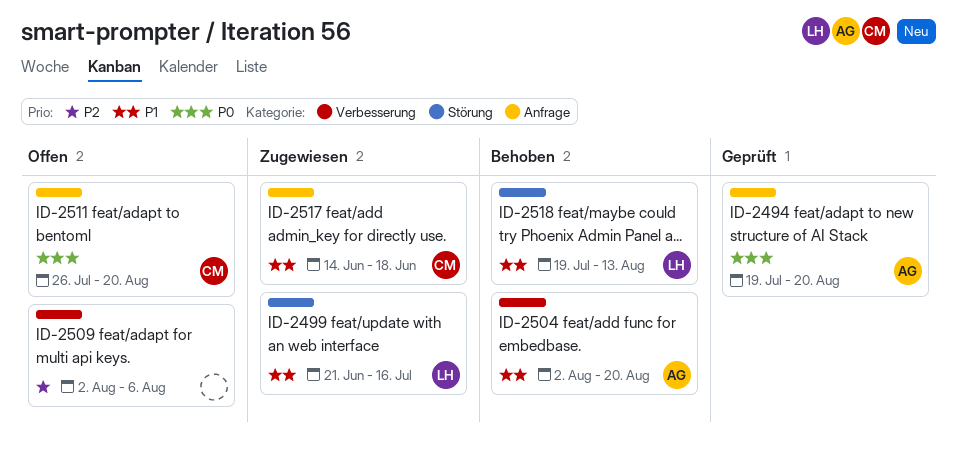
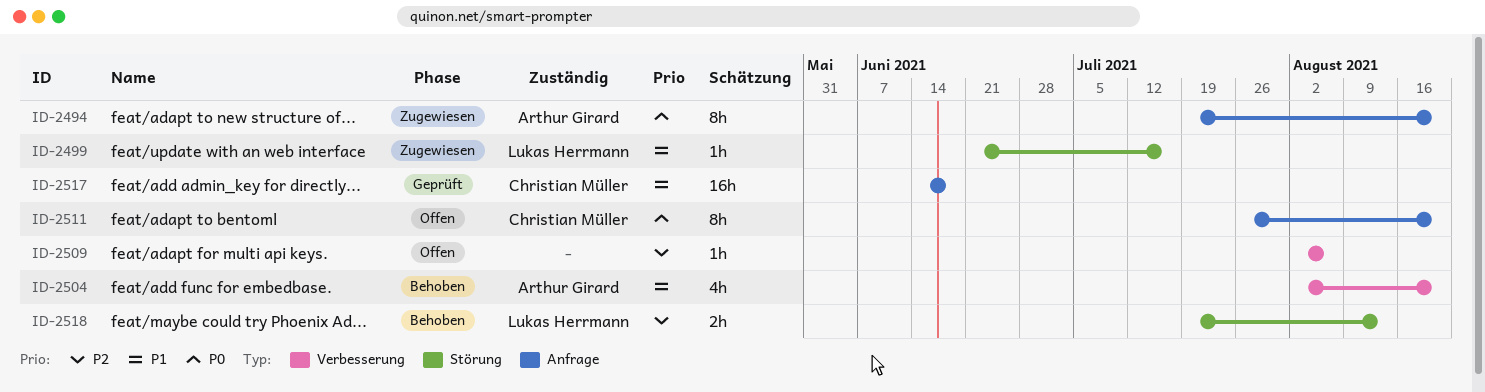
ID-2494, status: Geprüft -> Zugewiesen
ID-2517, status: Zugewiesen -> Geprüft
ID-2518, priority: P1 -> P2

